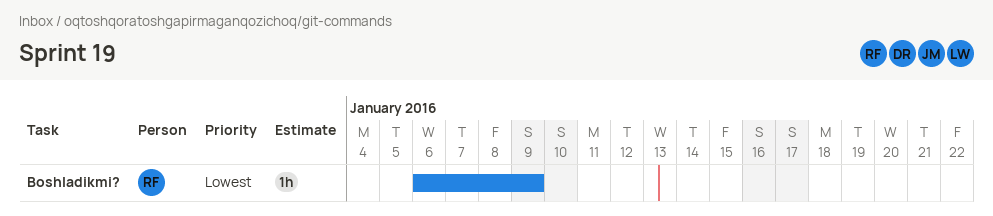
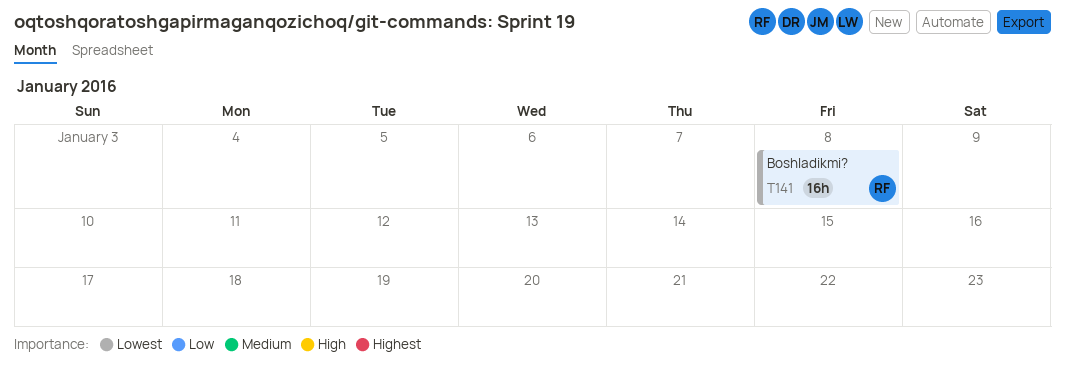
Boshladikmi?, estimate: 1h -> 16h
Boshladikmi?, due: Jan 9 -> Jan 8

